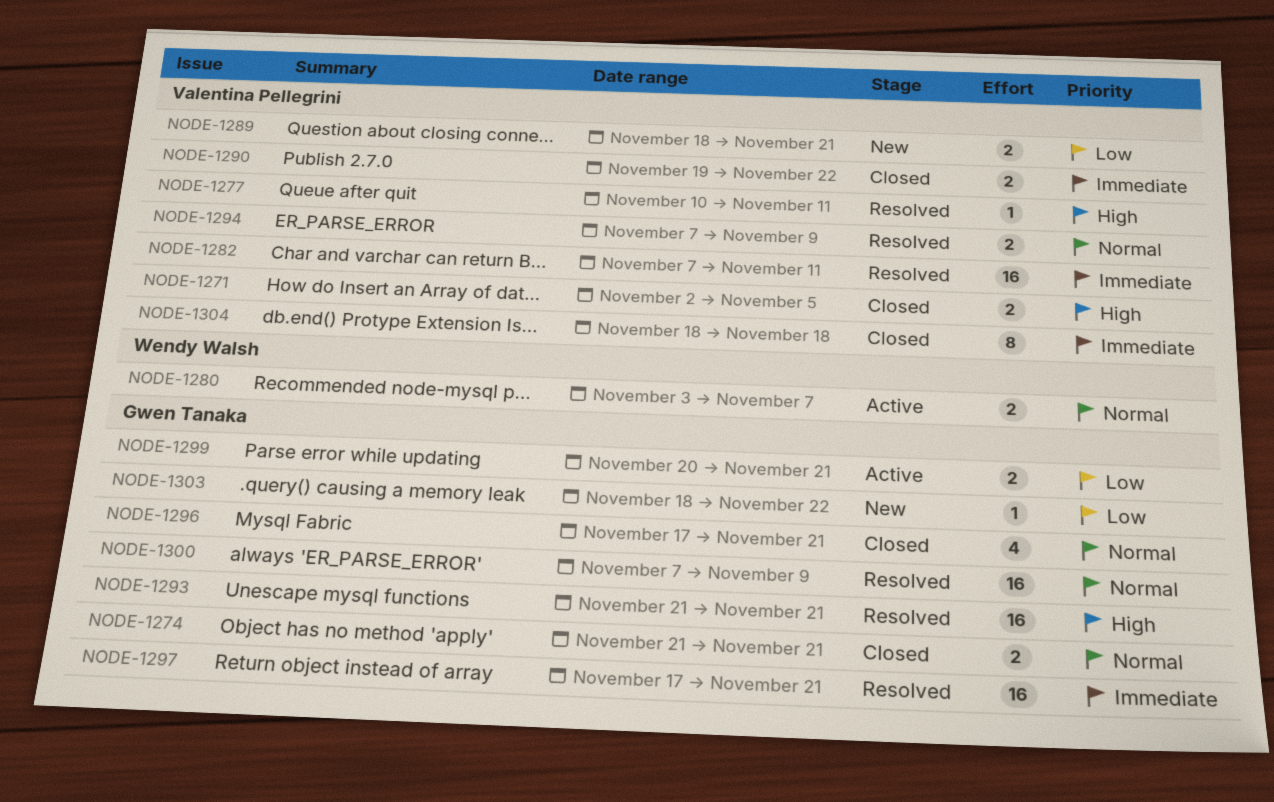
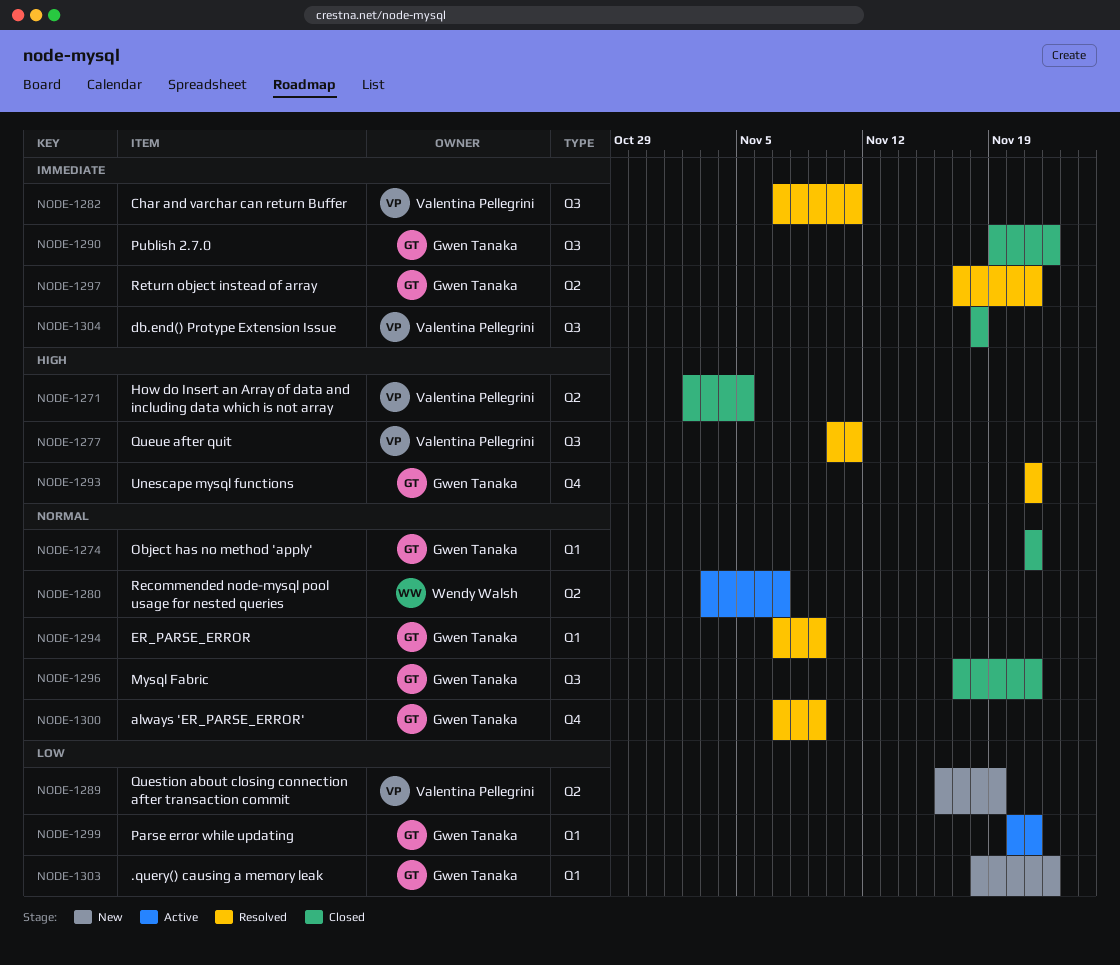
NODE-1289, start: Nov 18 -> Nov 16
NODE-1289, due: Nov 21 -> Nov 19
NODE-1290, owner: Valentina Pellegrini -> Gwen Tanaka
NODE-1294, owner: Valentina Pellegrini -> Gwen Tanaka

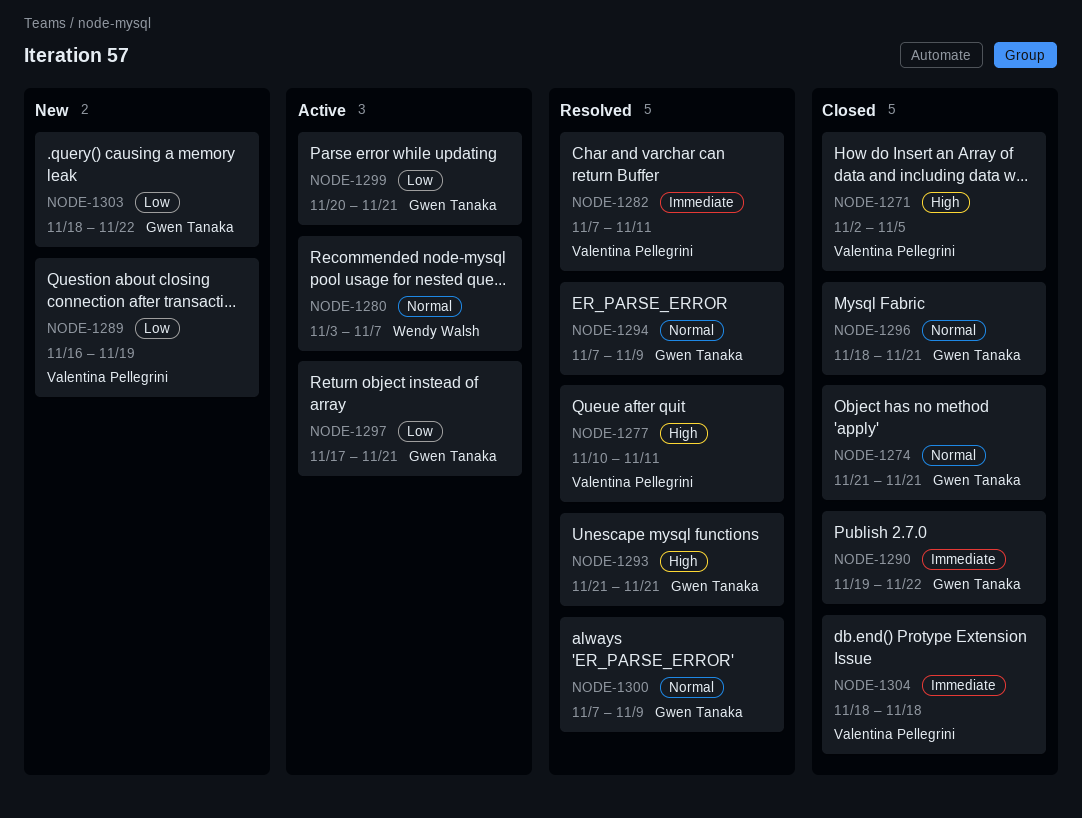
NODE-1296, start: Nov 17 -> Nov 18
NODE-1297, status: Resolved -> Active
NODE-1297, priority: Immediate -> Low

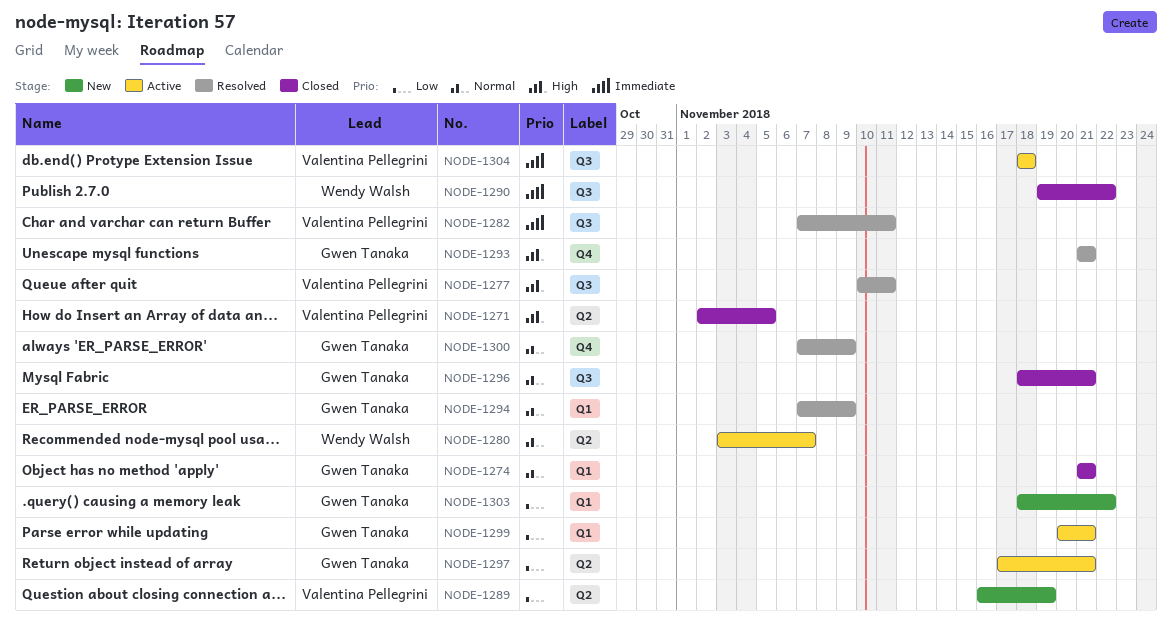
NODE-1290, owner: Gwen Tanaka -> Wendy Walsh
NODE-1304, status: Closed -> Active

